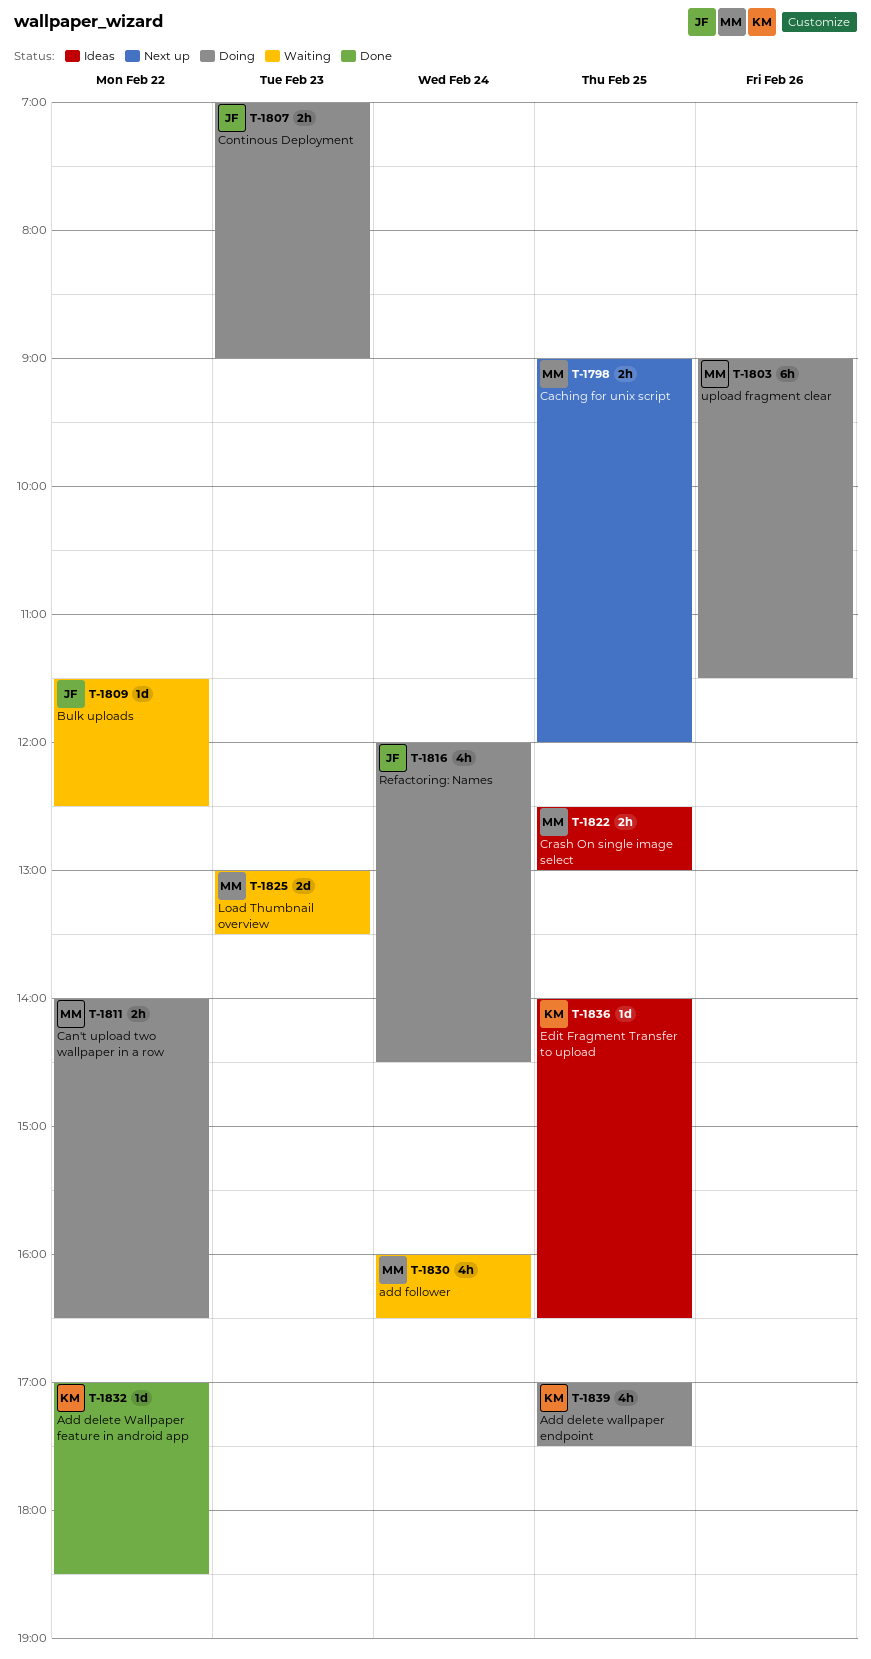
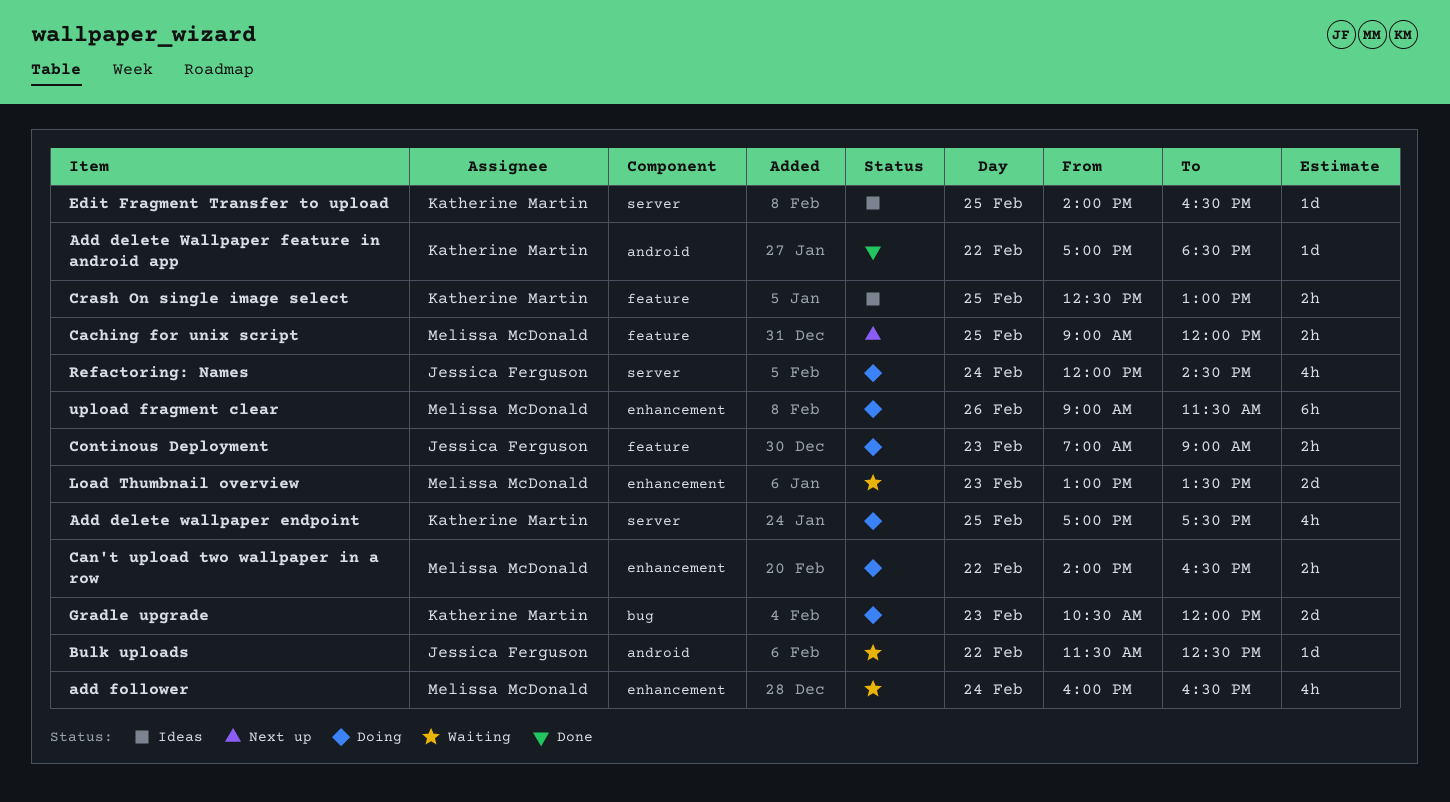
Crash On single image select, owner: Melissa McDonald -> Katherine Martin
Gradle upgrade: none -> present

